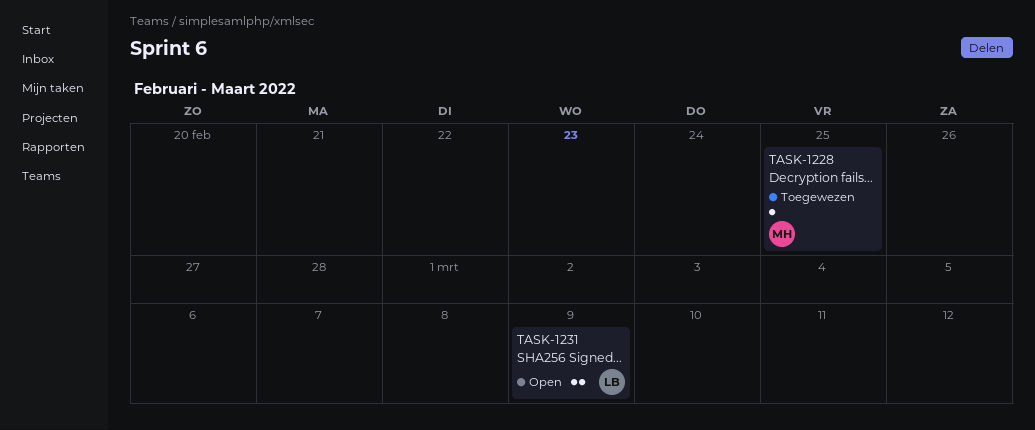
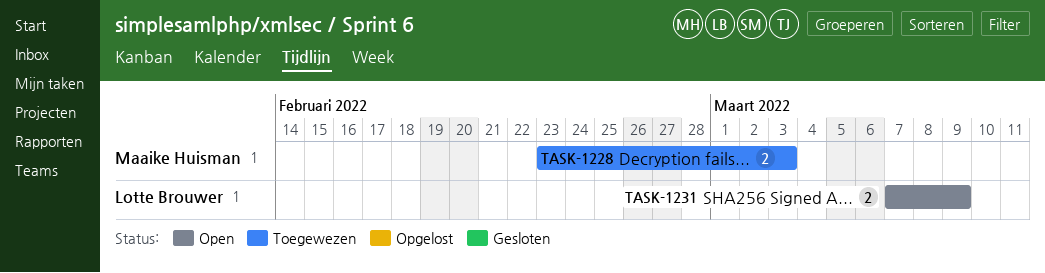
TASK-1228, estimate: 1 -> 2
TASK-1228, due: Feb 25 -> Mar 3

